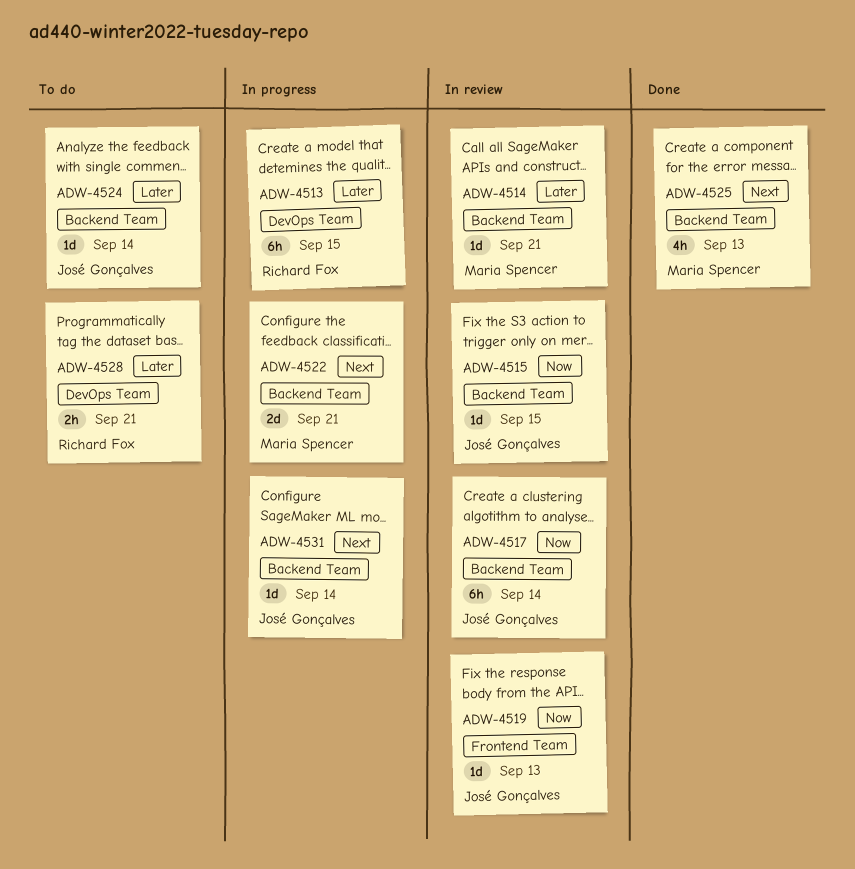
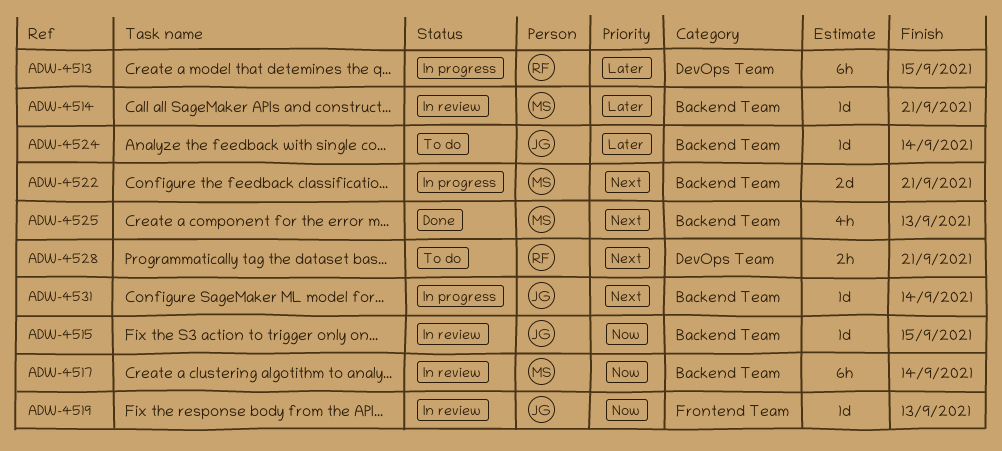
ADW-4517, owner: José Gonçalves -> Maria Spencer
ADW-4528, priority: Later -> Next

